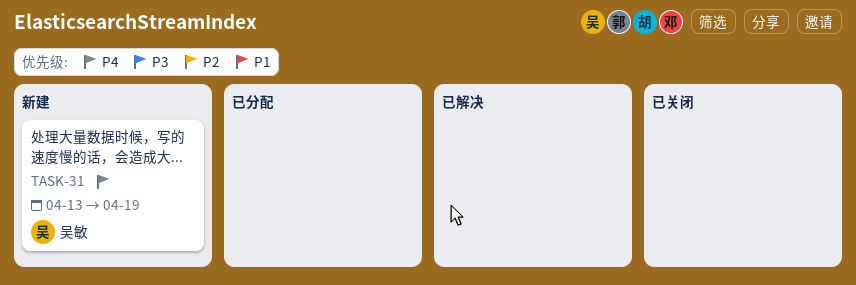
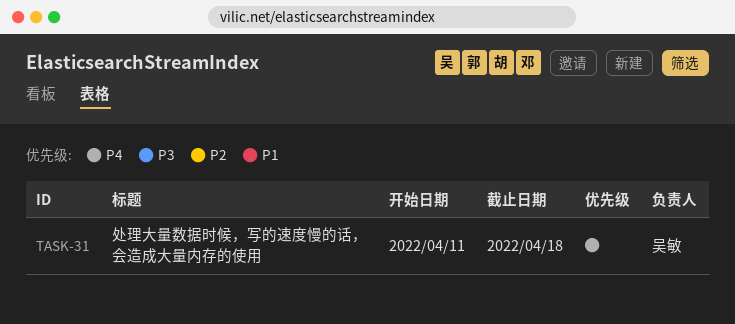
TASK-31, start: Apr 13 -> Apr 11
TASK-31, due: Apr 19 -> Apr 18

